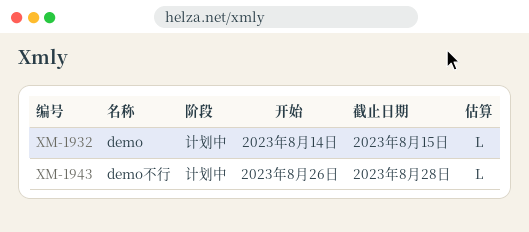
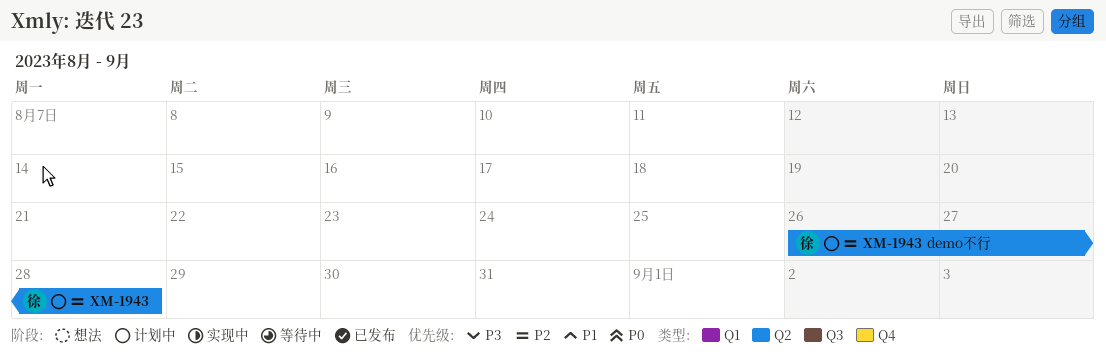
XM-1932: present -> none

